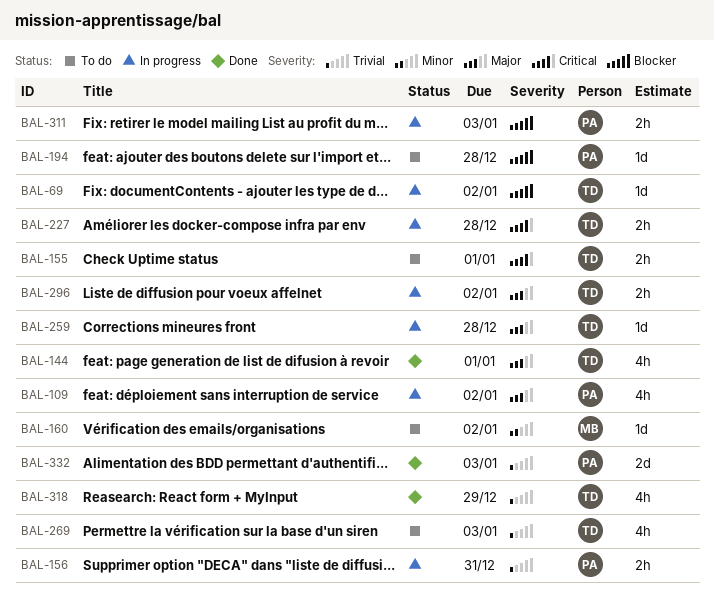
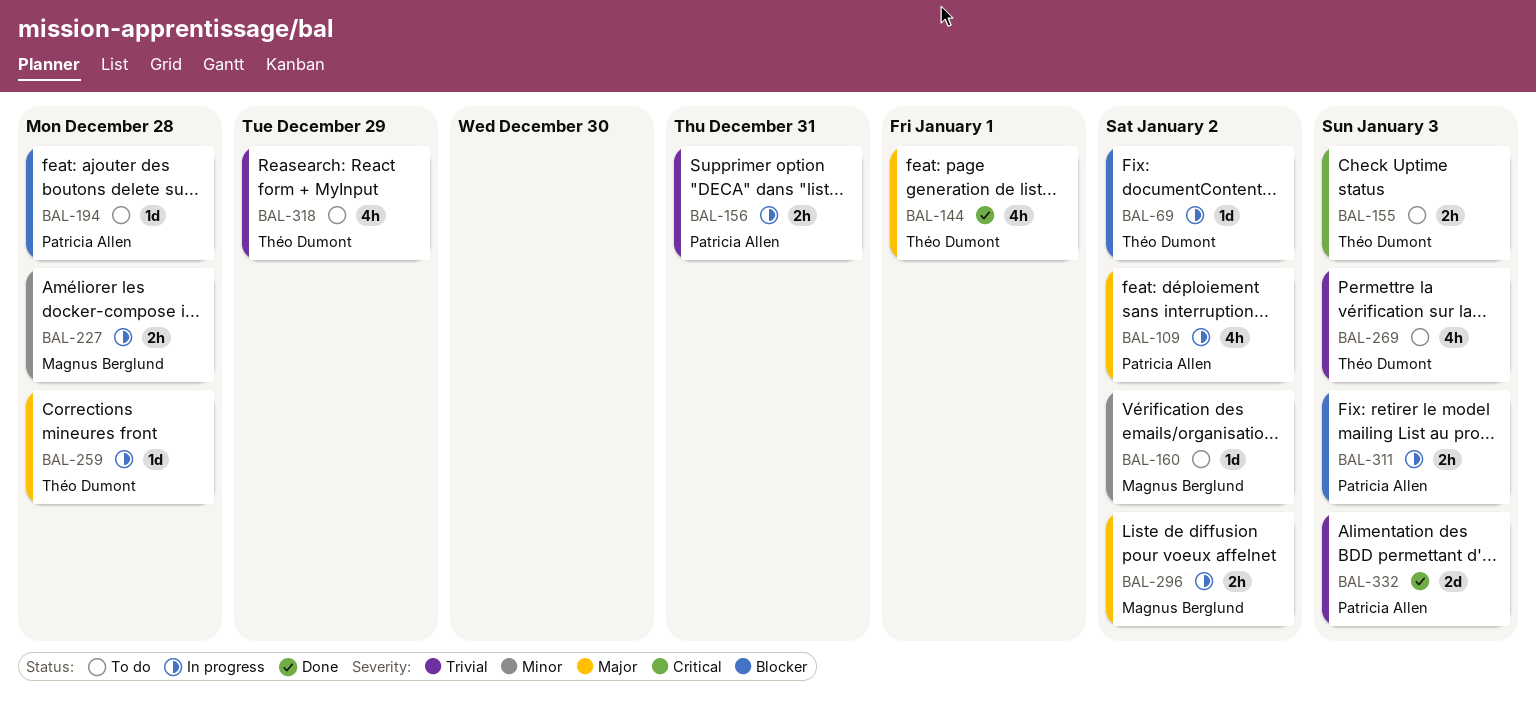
BAL-155, due: Jan 1 -> Jan 3
BAL-227, owner: Théo Dumont -> Magnus Berglund
BAL-227, priority: Critical -> Minor
BAL-296, owner: Théo Dumont -> Magnus Berglund
BAL-318, status: Done -> To do

